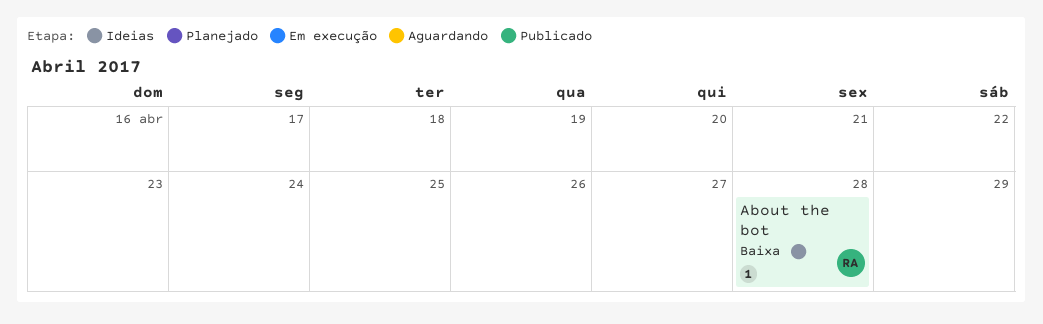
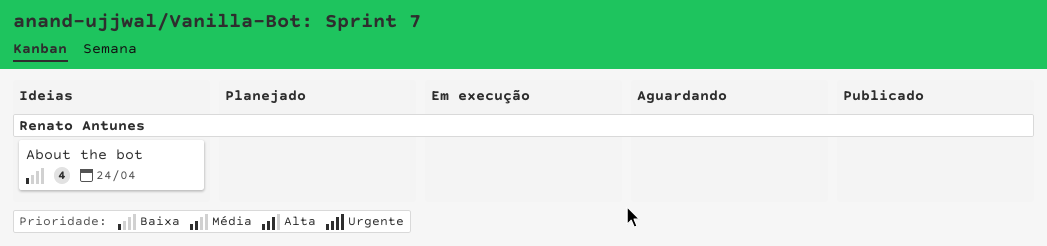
About the bot, estimate: 1 -> 4
About the bot, due: Apr 28 -> Apr 24

